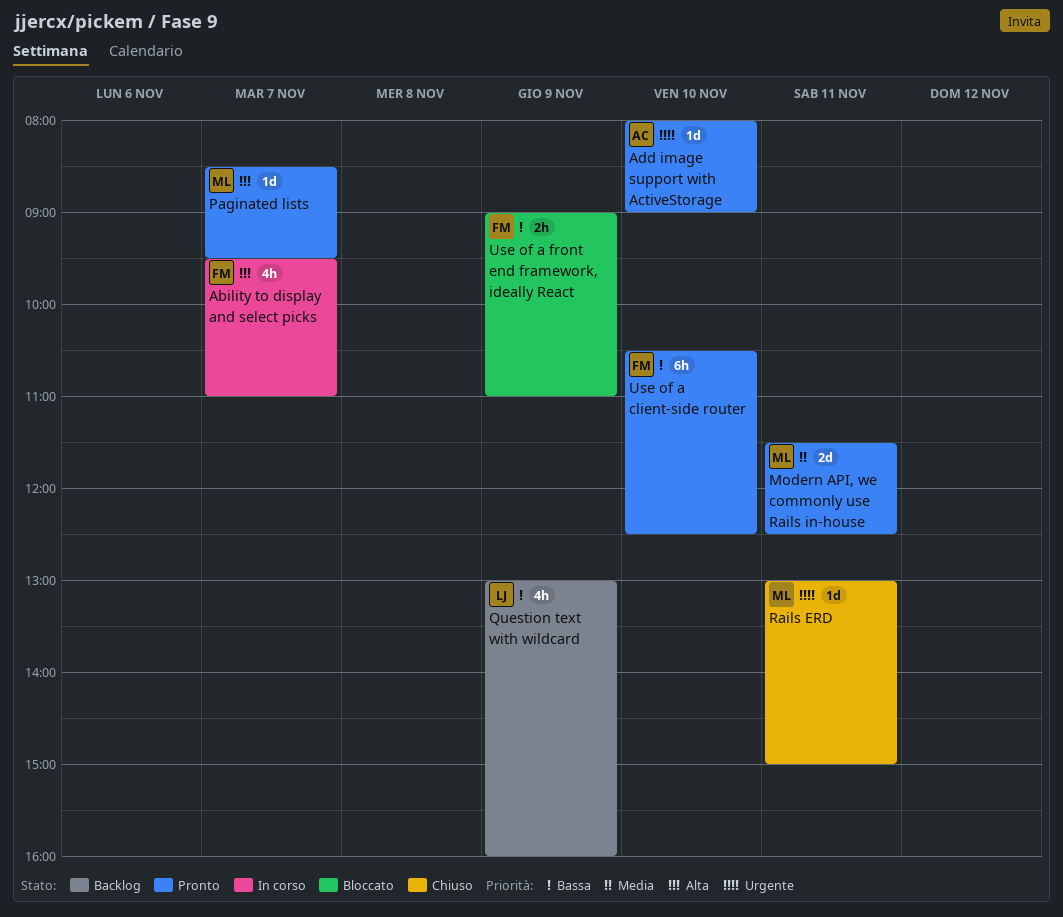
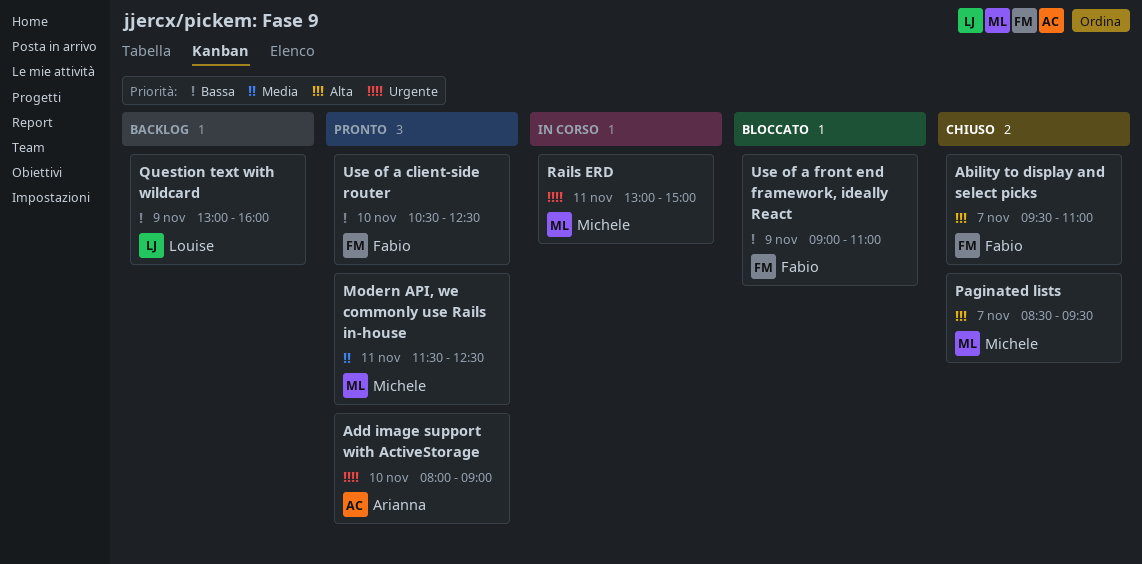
Ability to display and select picks, status: In corso -> Chiuso
Paginated lists, status: Pronto -> Chiuso
Rails ERD, status: Chiuso -> In corso

